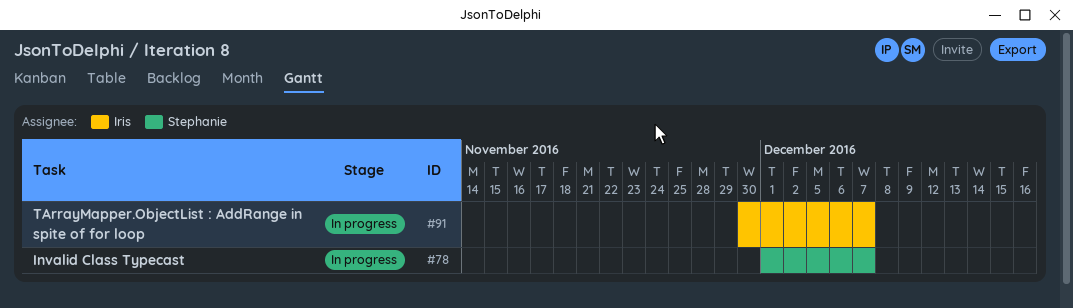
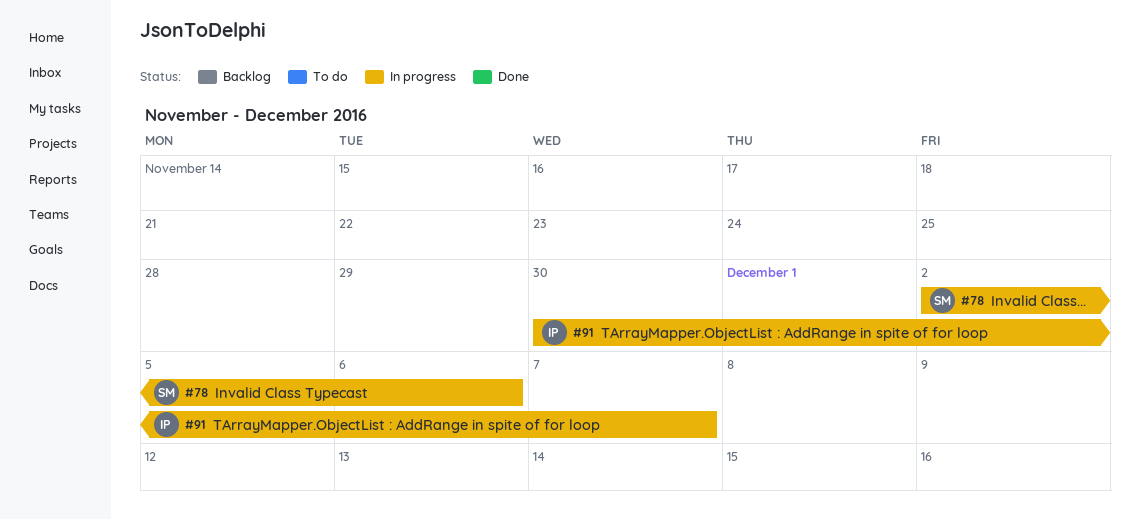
#78, start: Dec 1 -> Dec 2
#78, due: Dec 7 -> Dec 6

